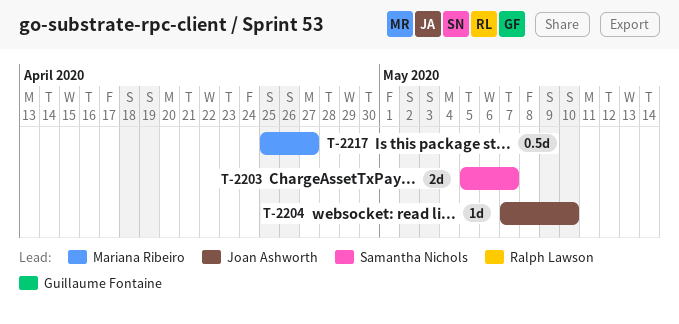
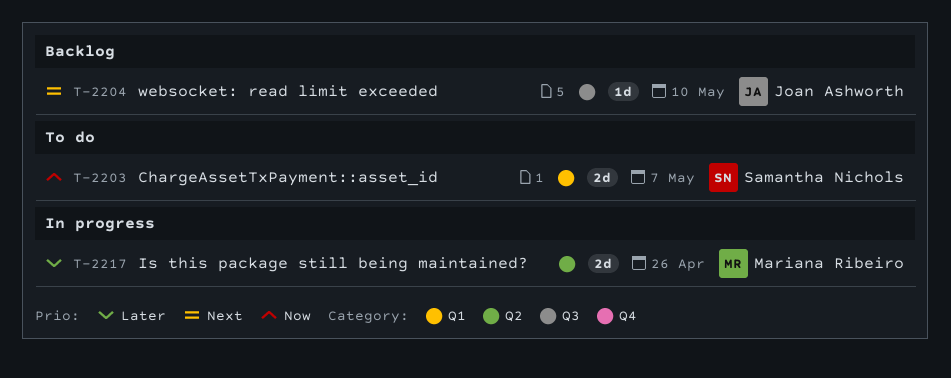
T-2217, estimate: 0.5d -> 2d
T-2217, due: Apr 27 -> Apr 26

